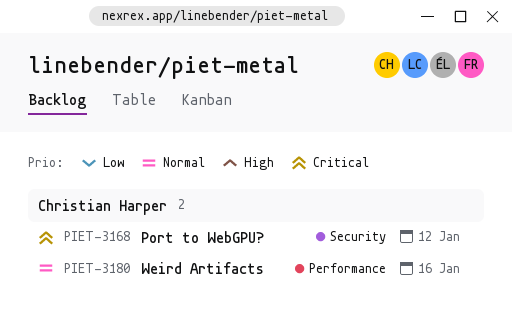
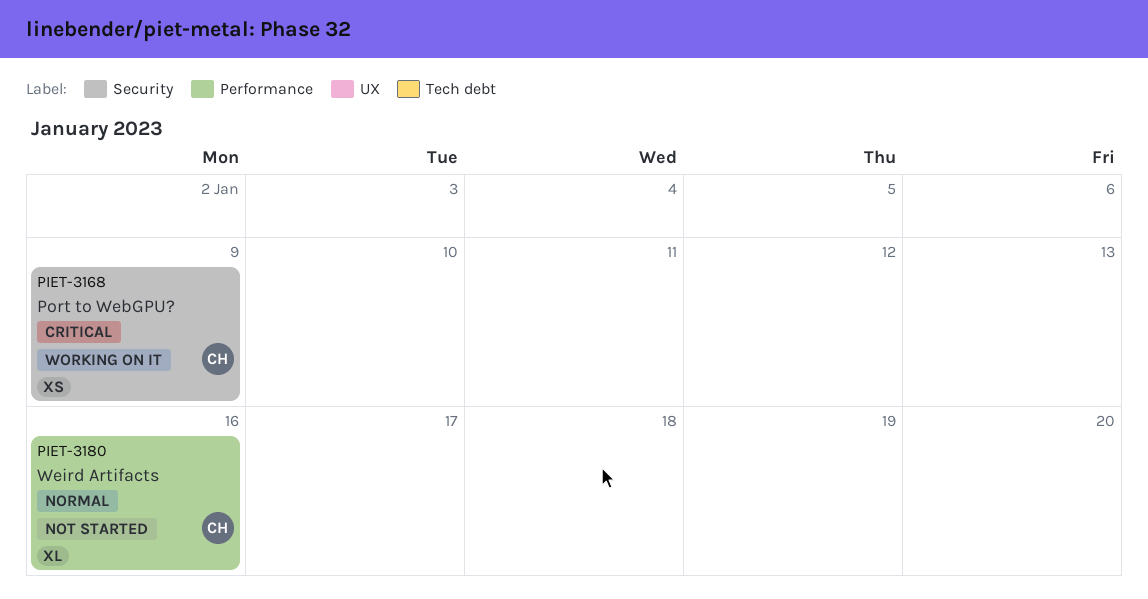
PIET-3168, due: Jan 12 -> Jan 9

